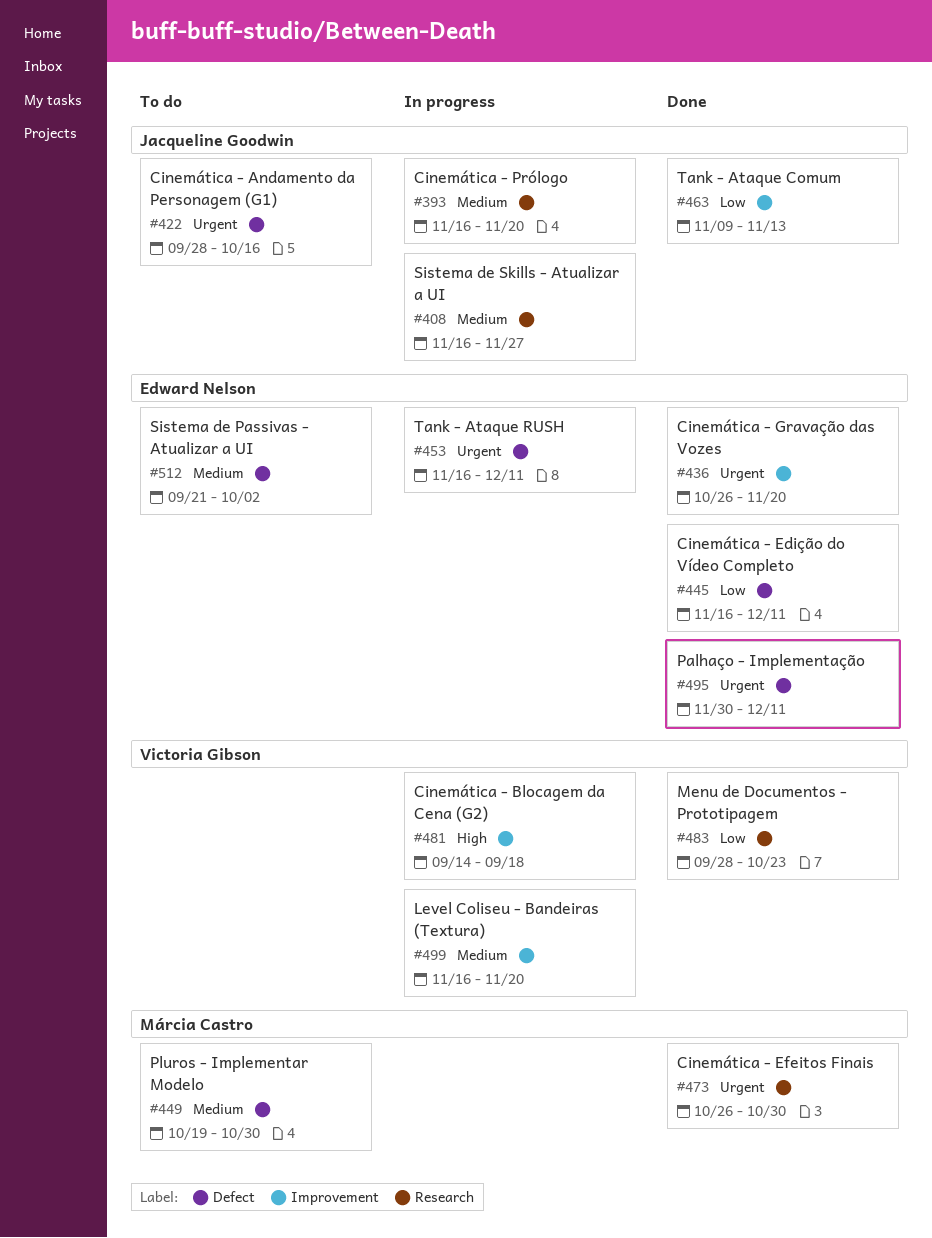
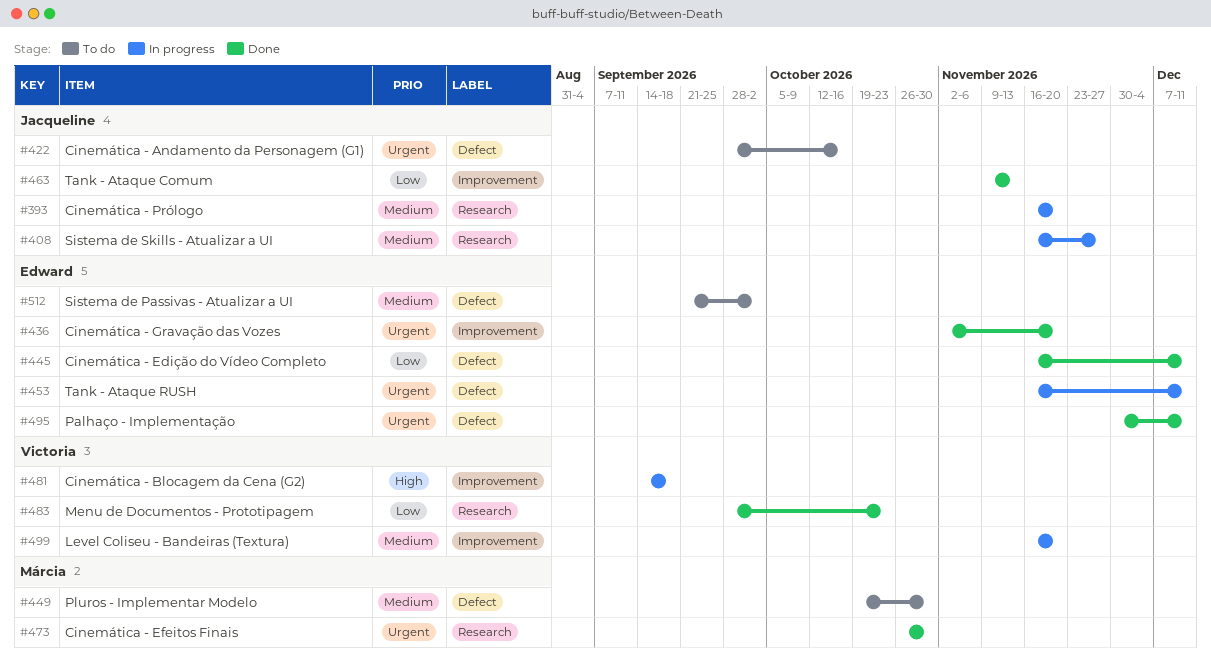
#436, start: Oct 26 -> Nov 2

